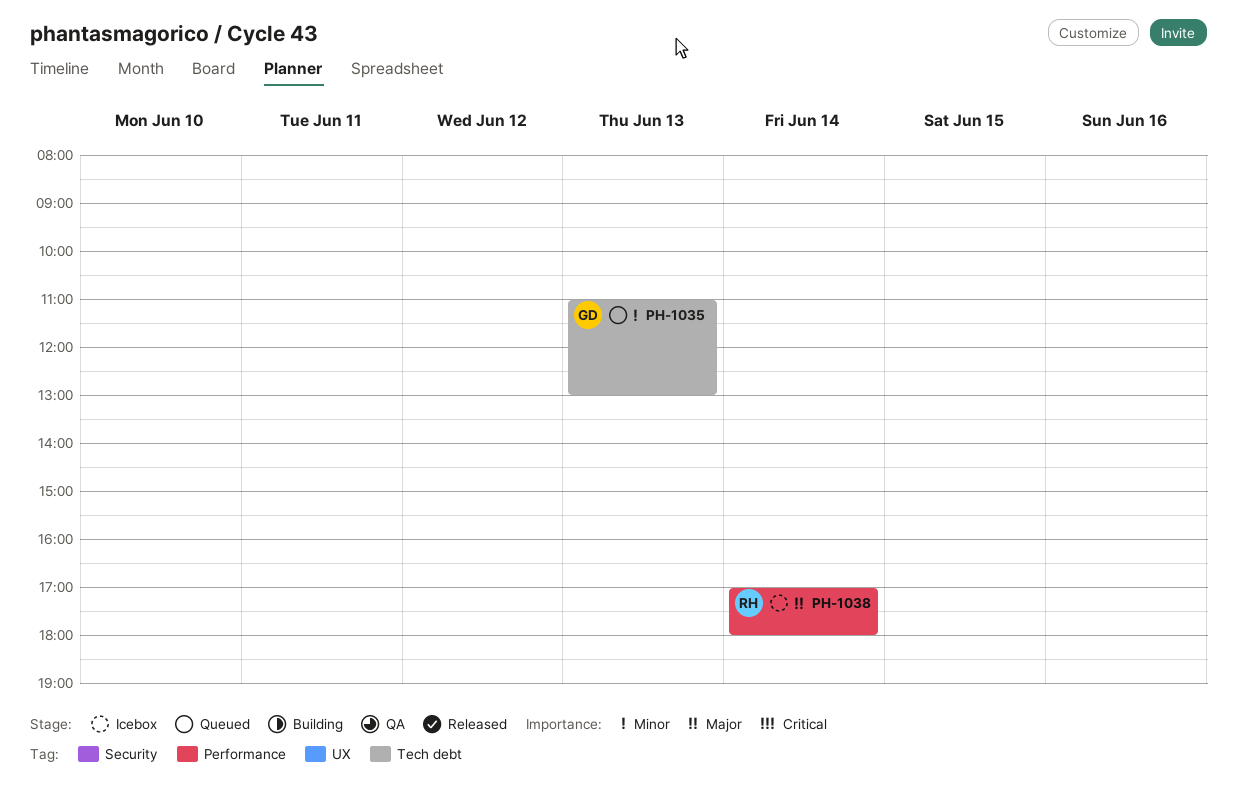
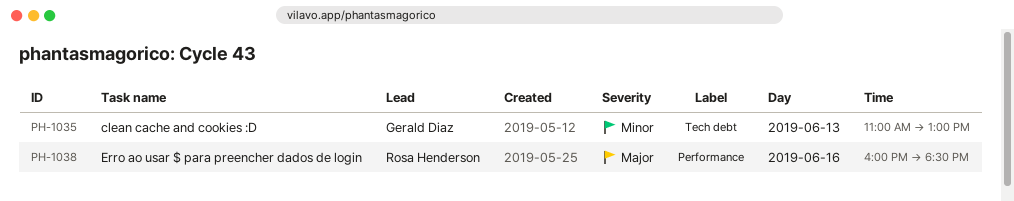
PH-1038, day: Jun 14 -> Jun 16
PH-1038, begins: 17:00 -> 16:00
PH-1038, ends: 18:00 -> 18:30

